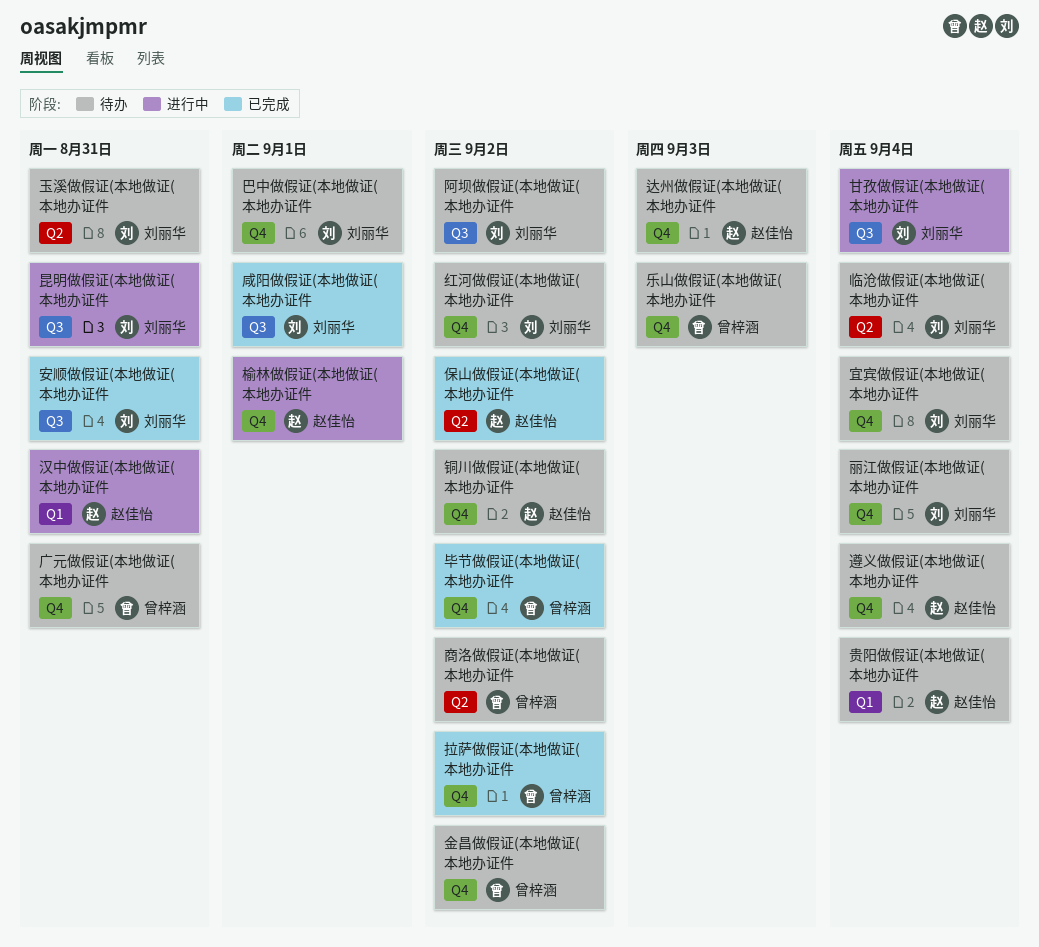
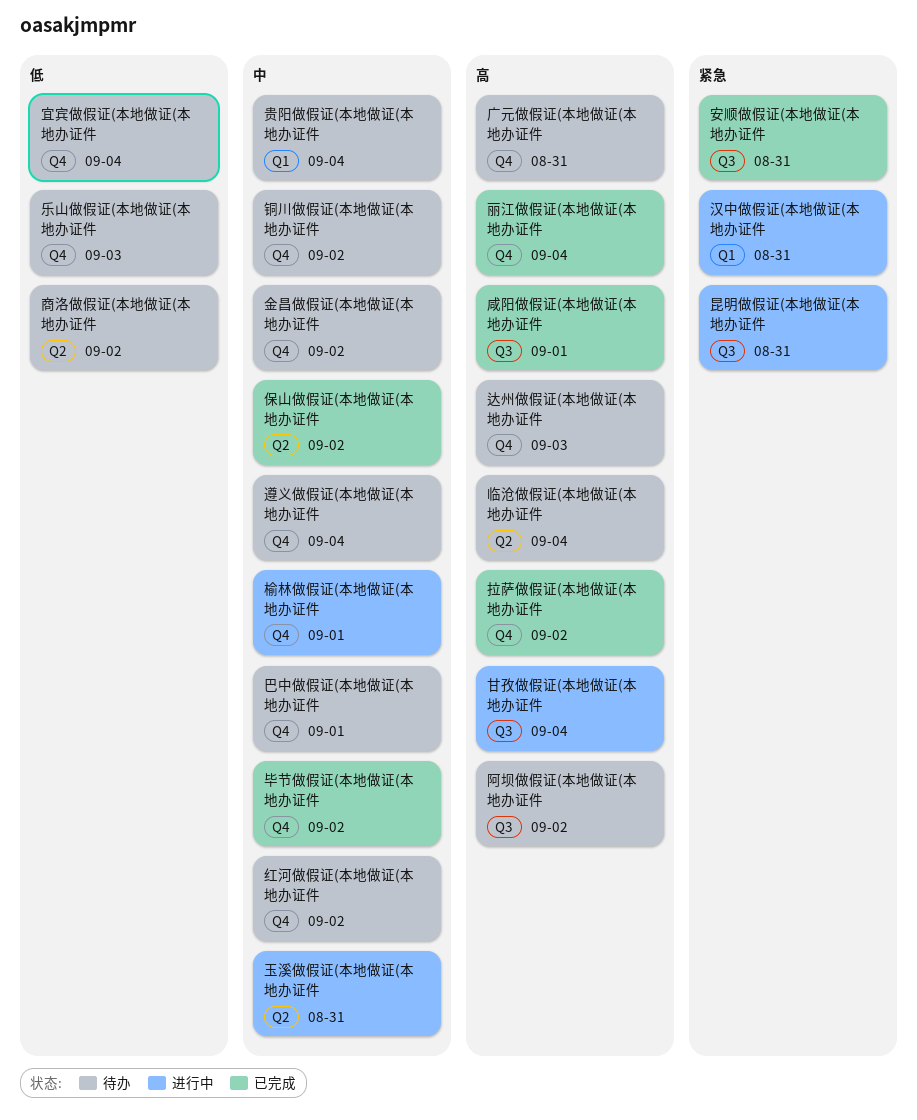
丽江做假证(本地做证(本地办证件, status: 待办 -> 已完成
玉溪做假证(本地做证(本地办证件, status: 待办 -> 进行中

